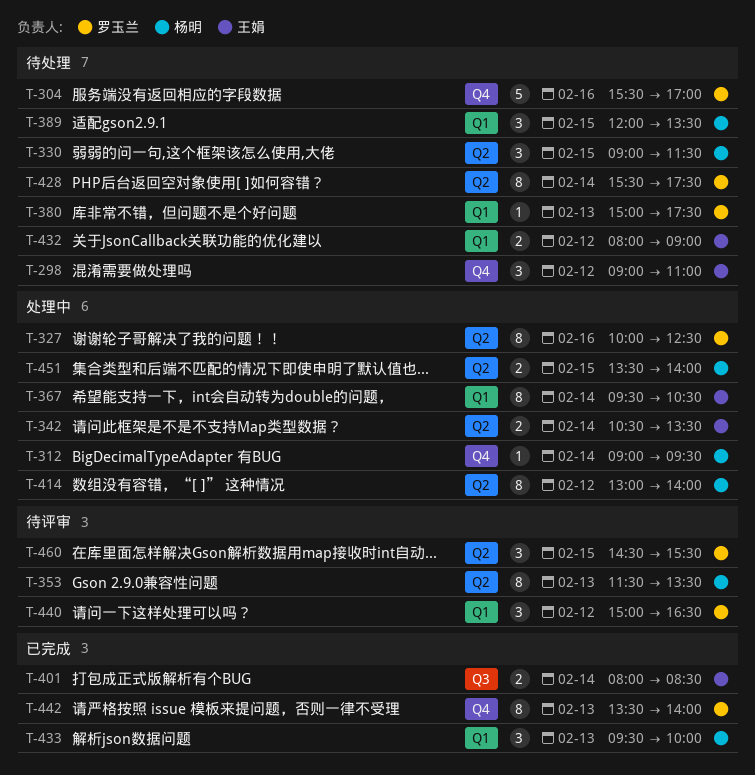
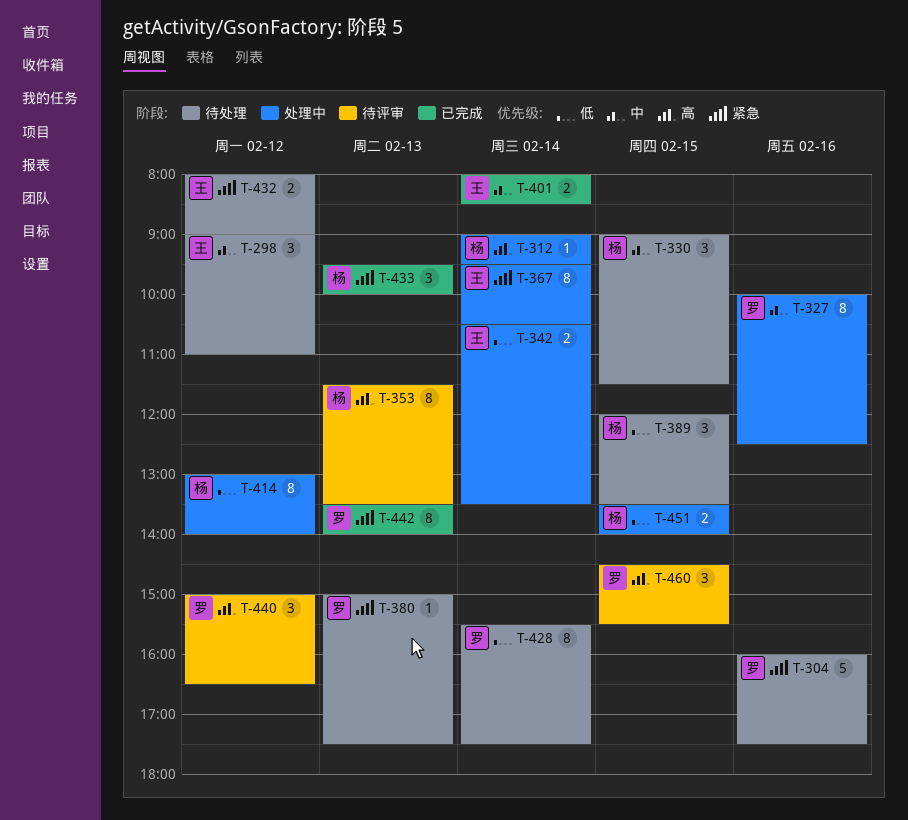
T-304, begins: 15:30 -> 16:00
T-304, ends: 17:00 -> 17:30

